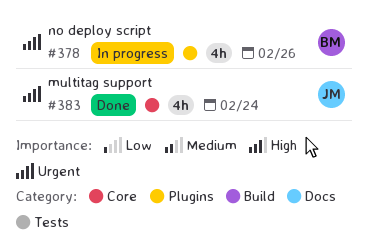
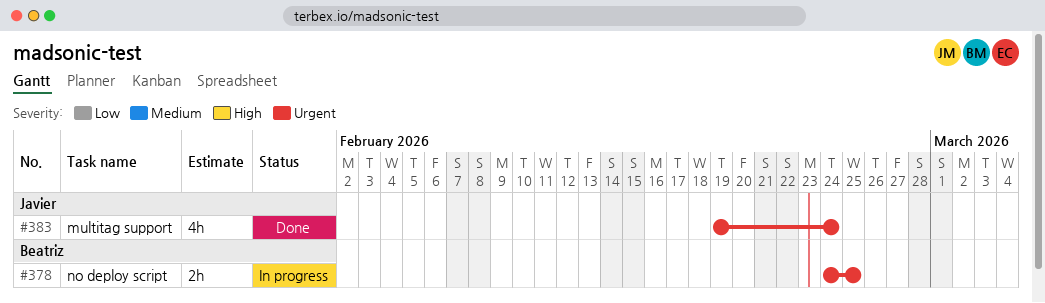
#378, estimate: 4h -> 2h
#378, due: Feb 26 -> Feb 25

